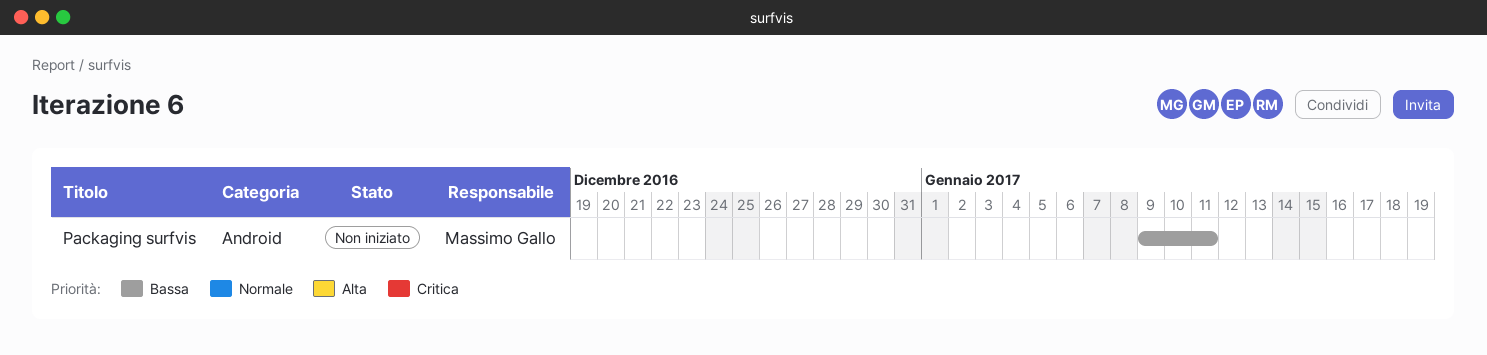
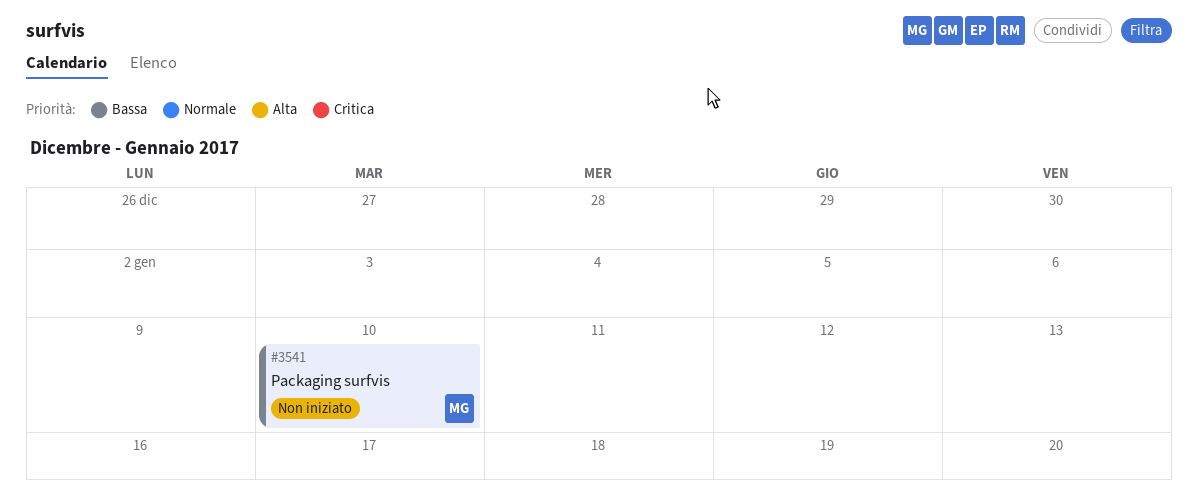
Packaging surfvis, due: Jan 11 -> Jan 10

